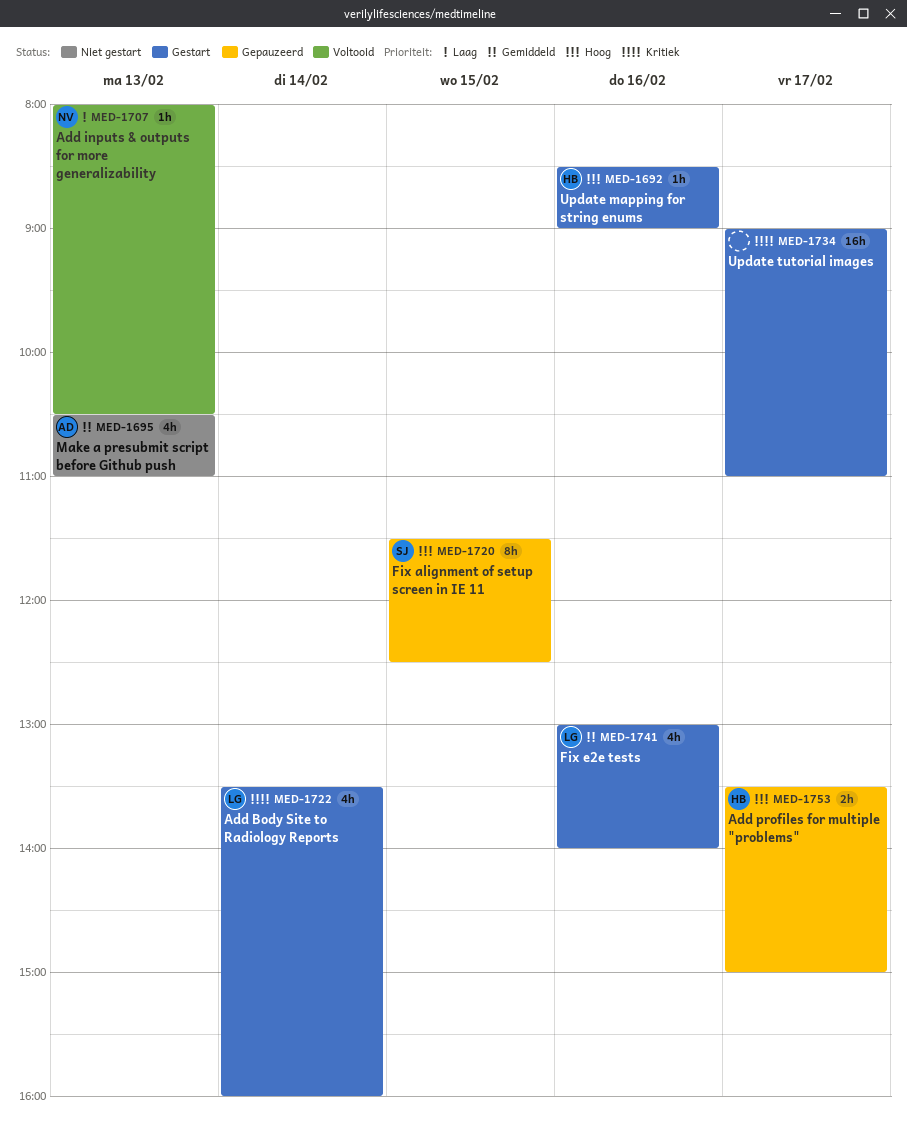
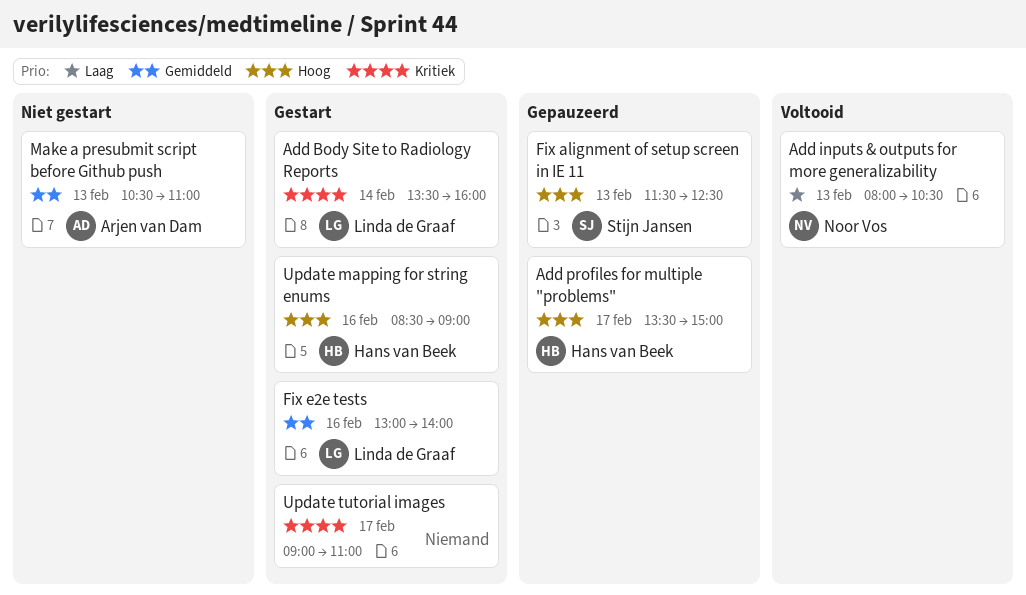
Fix alignment of setup screen in IE 11, day: Feb 15 -> Feb 13

